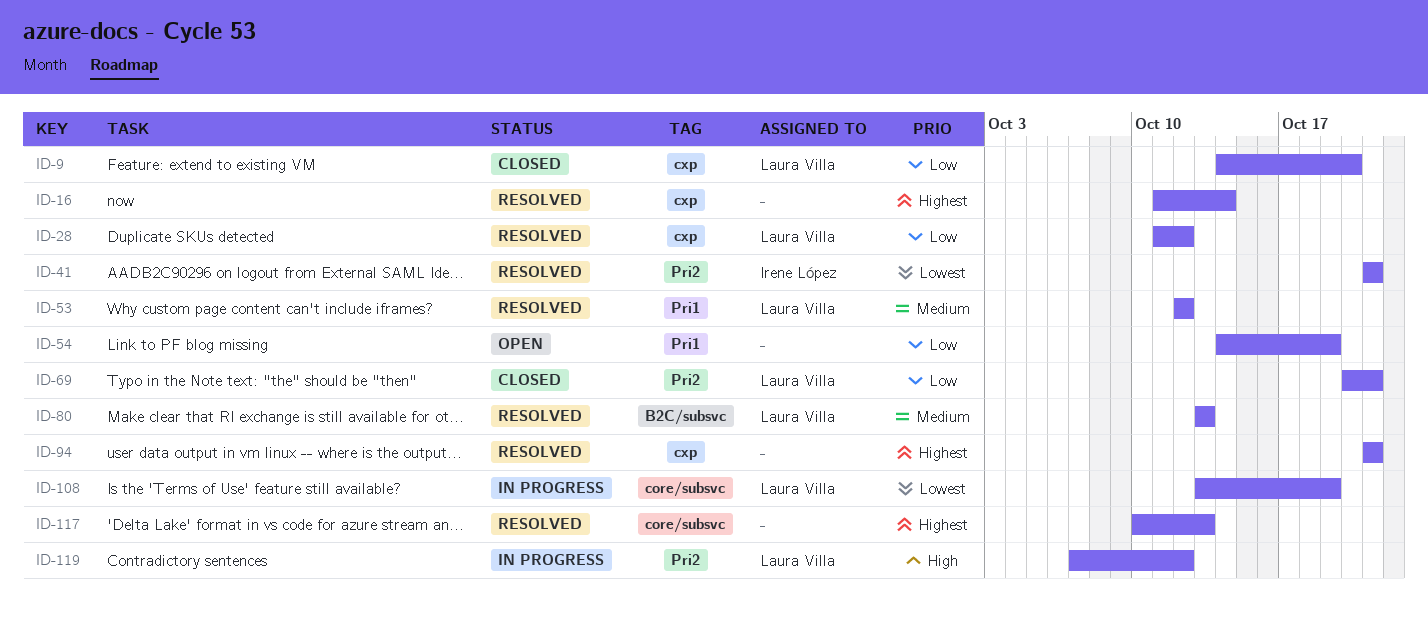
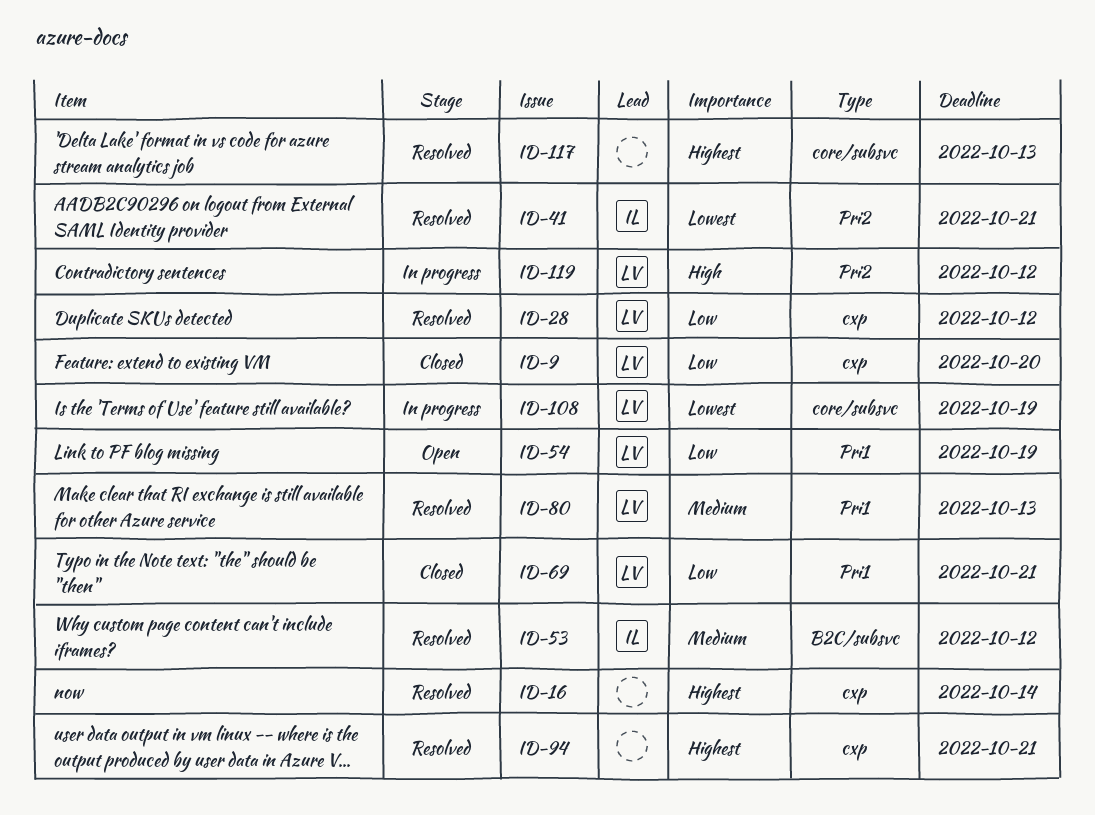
ID-53, owner: Laura Villa -> Irene López
ID-53, label: Pri1 -> B2C/subsvc
ID-54, owner: none -> Laura Villa
ID-69, label: Pri2 -> Pri1
ID-80, label: B2C/subsvc -> Pri1

